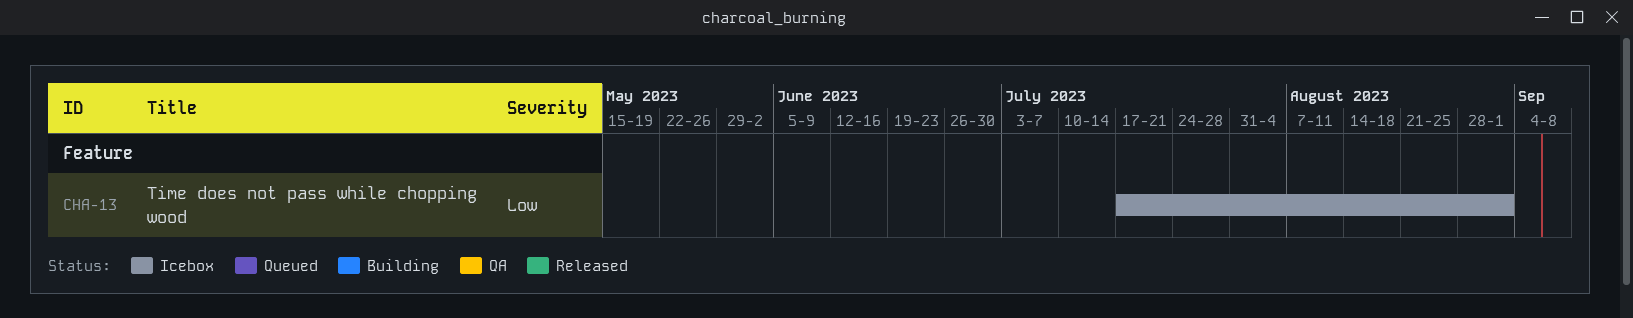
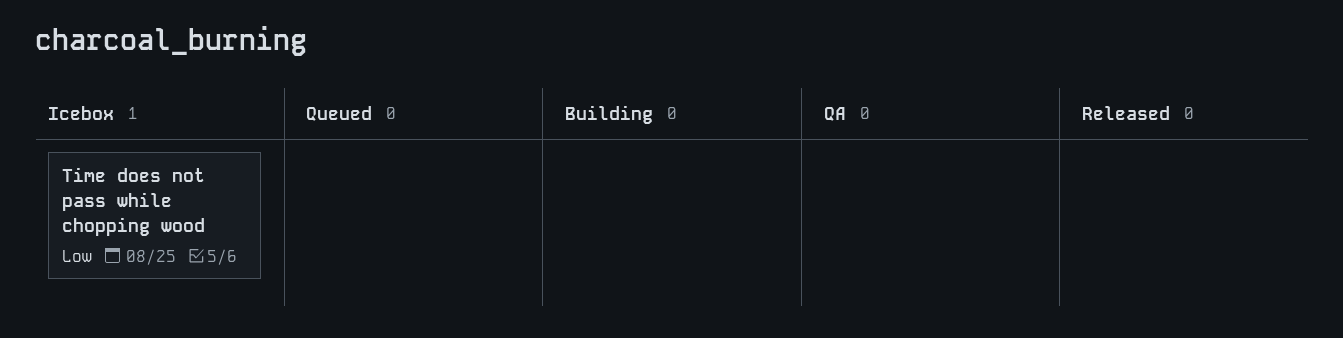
Time does not pass while chopping wood, due: Sep 1 -> Aug 25

